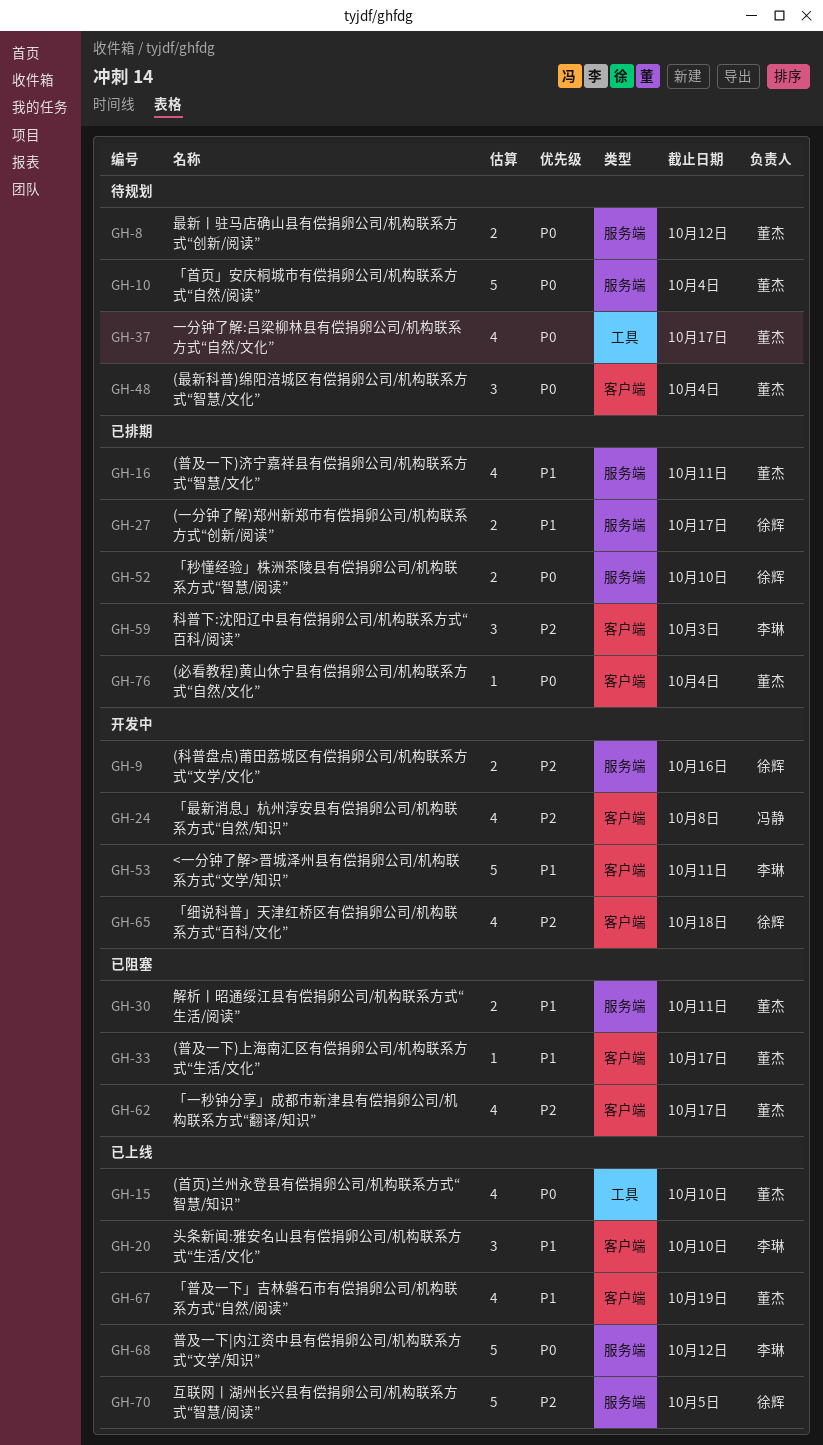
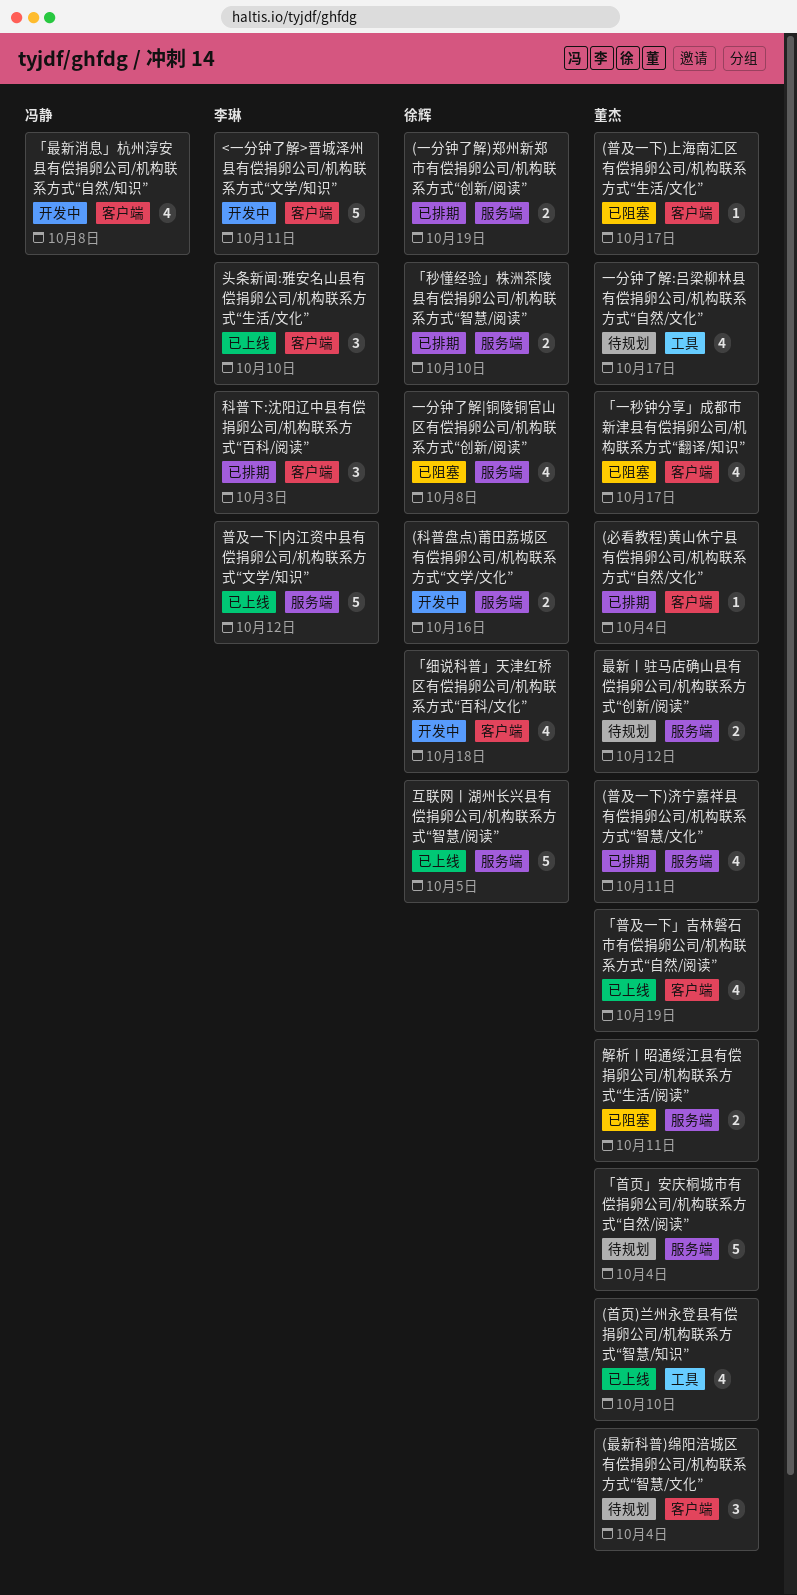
(一分钟了解)郑州新郑市有偿捐卵公司/机构联系方式“创新/阅读”, due: Oct 17 -> Oct 19
一分钟了解|铜陵铜官山区有偿捐卵公司/机构联系方式“创新/阅读”: none -> present

